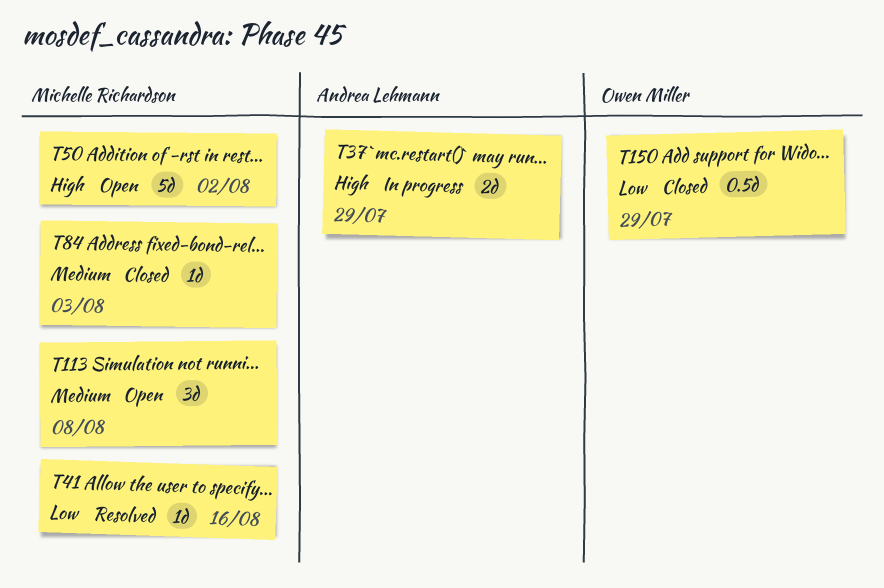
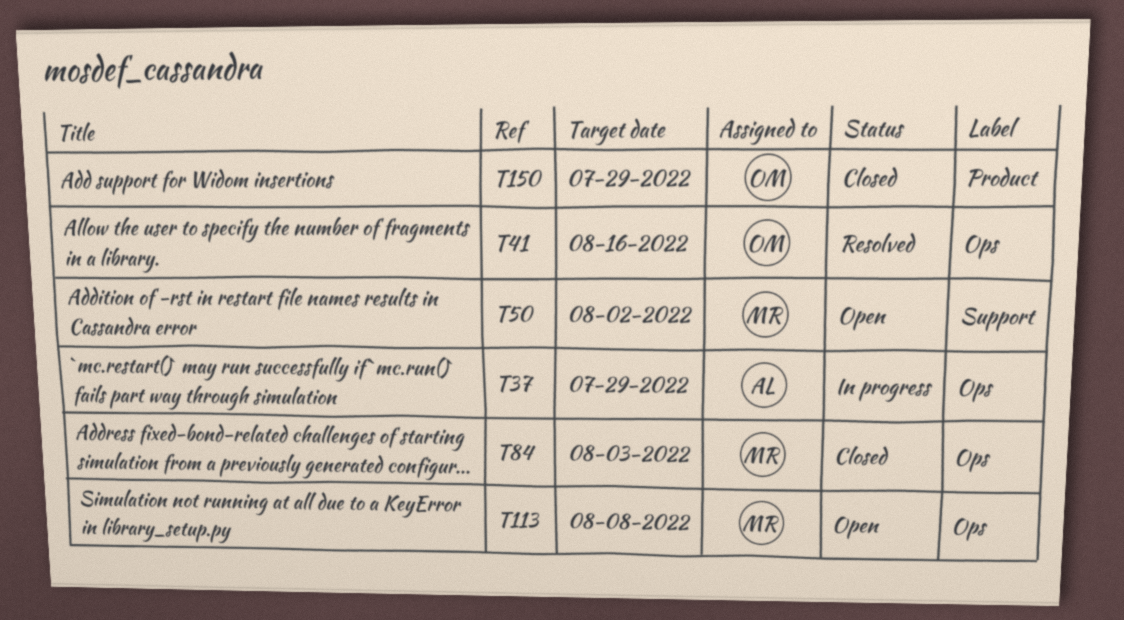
T41, owner: Michelle Richardson -> Owen Miller

